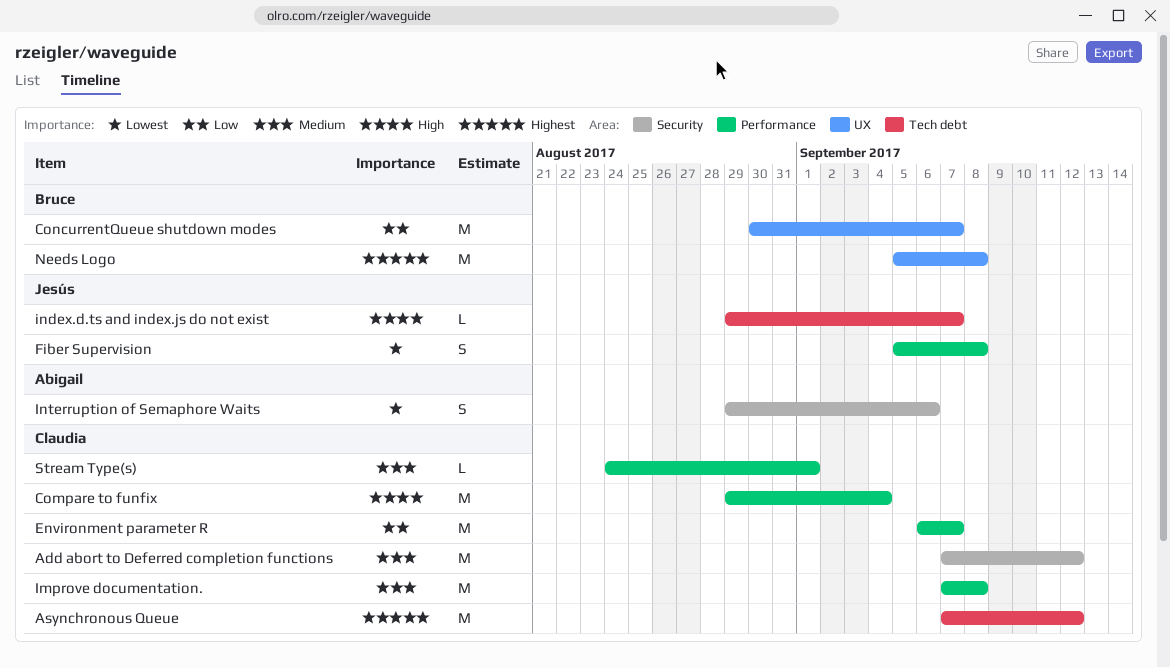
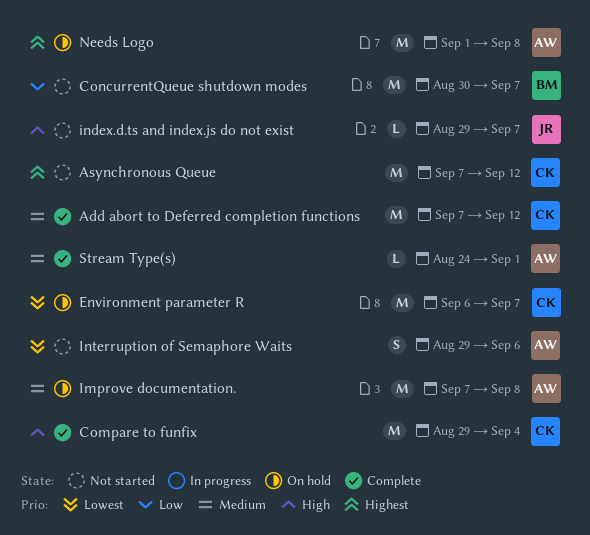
Environment parameter R, priority: Low -> Lowest
Fiber Supervision: present -> none
Improve documentation., owner: Claudia -> Abigail
Needs Logo, owner: Bruce -> Abigail
Needs Logo, start: Sep 5 -> Sep 1
Stream Type(s), owner: Claudia -> Abigail

